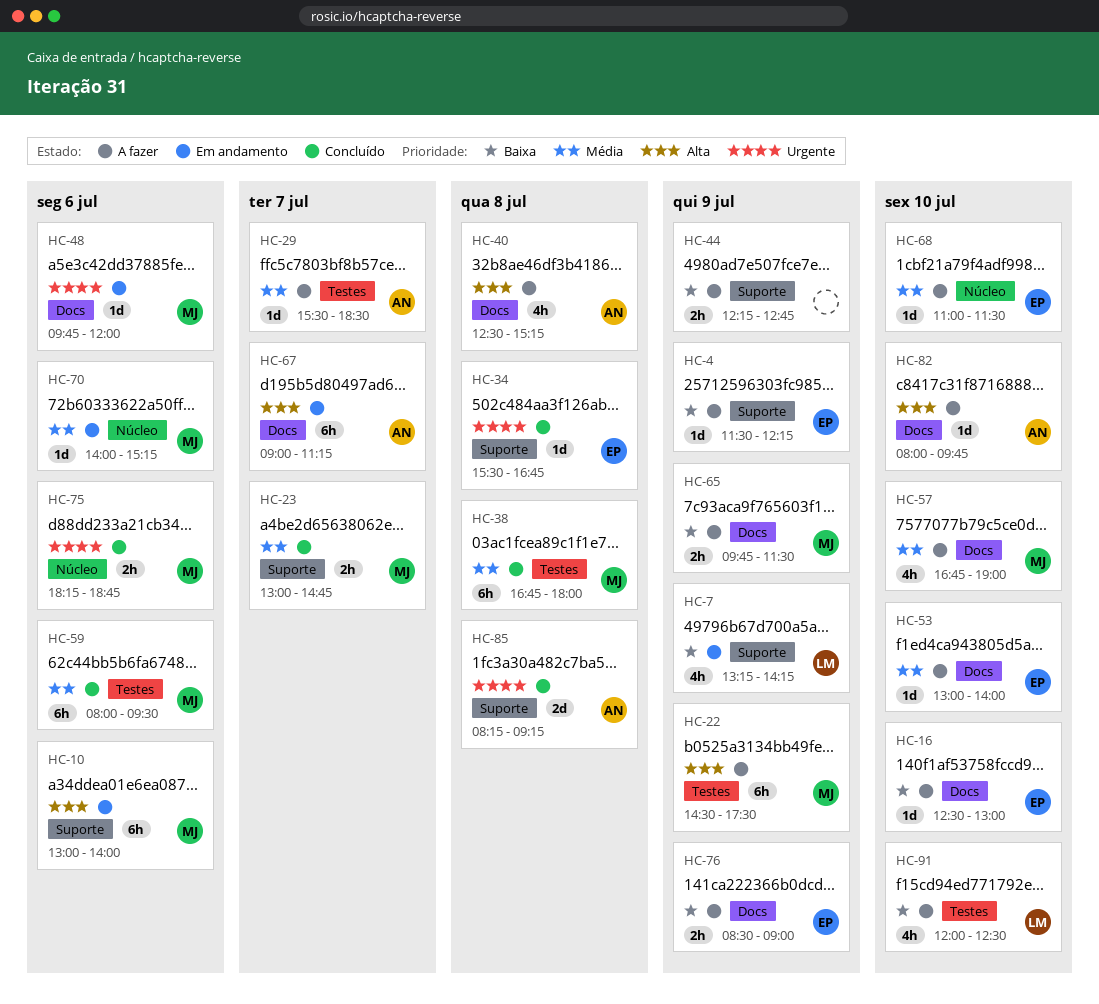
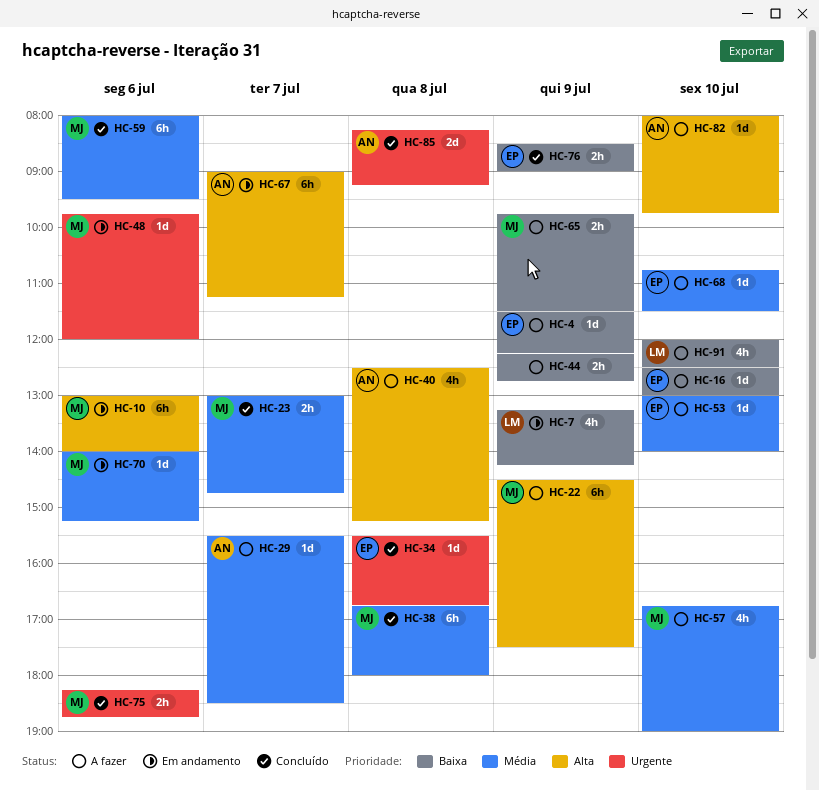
HC-68, begins: 11:00 -> 10:45
HC-76, status: A fazer -> Concluído

